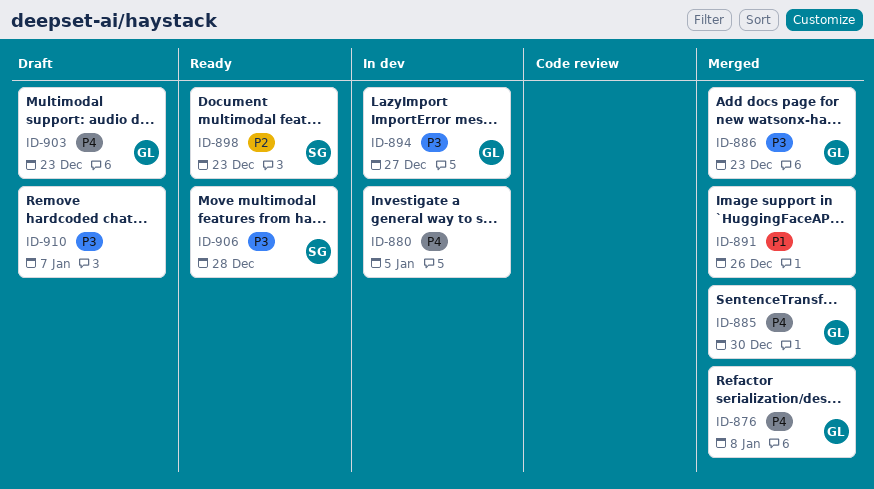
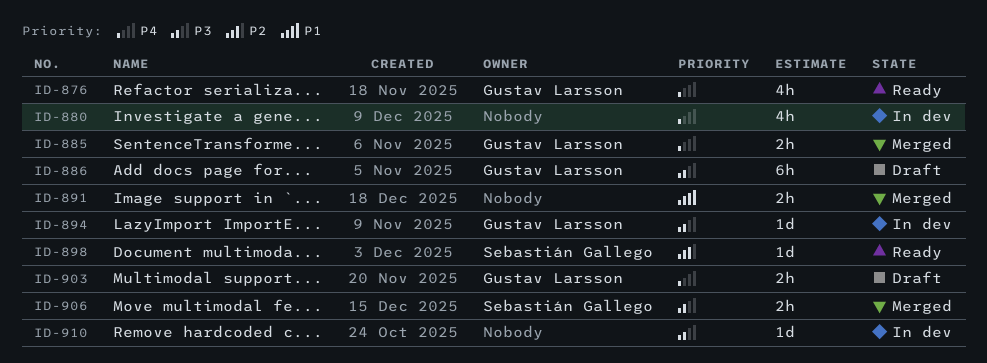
ID-876, status: Merged -> Ready
ID-886, status: Merged -> Draft
ID-906, status: Ready -> Merged
ID-910, status: Draft -> In dev

